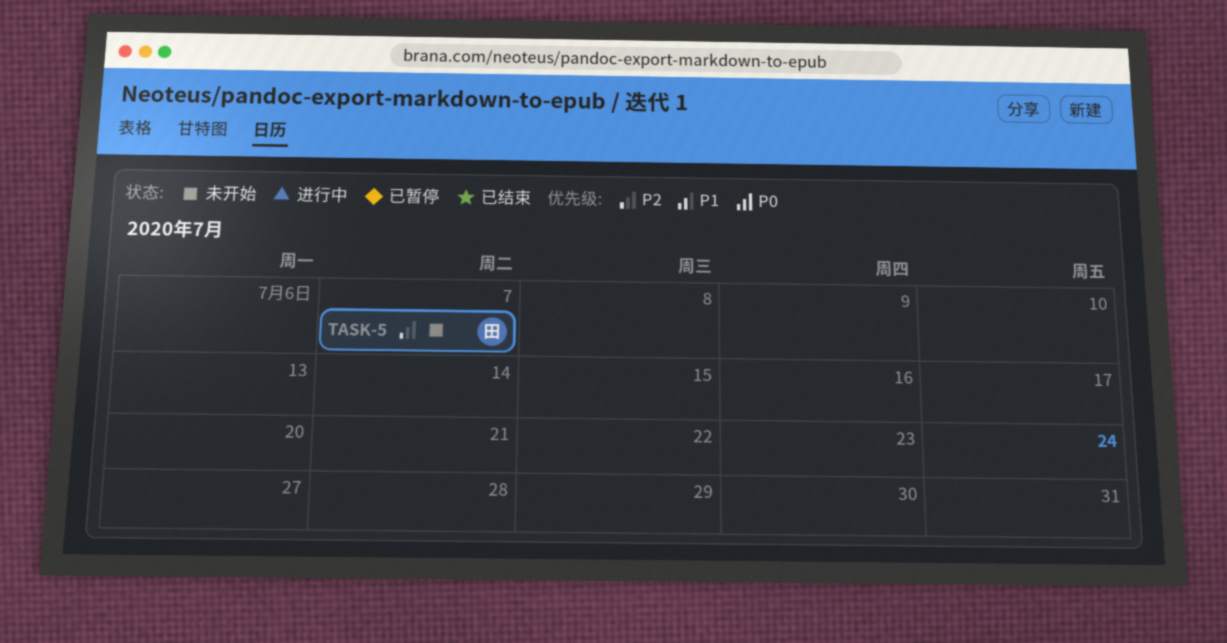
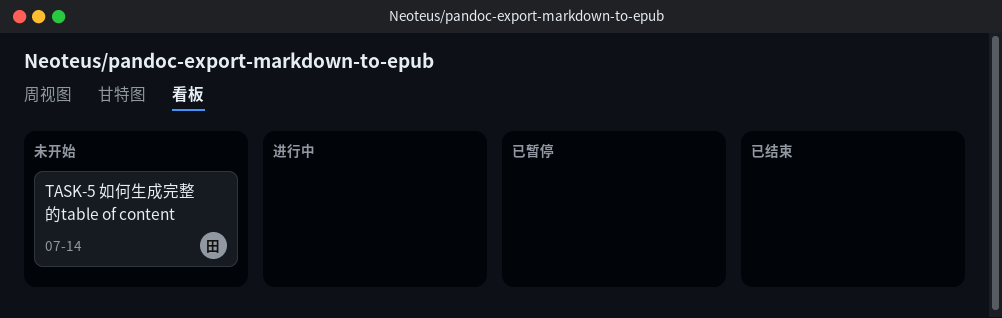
TASK-5, due: Jul 7 -> Jul 14

